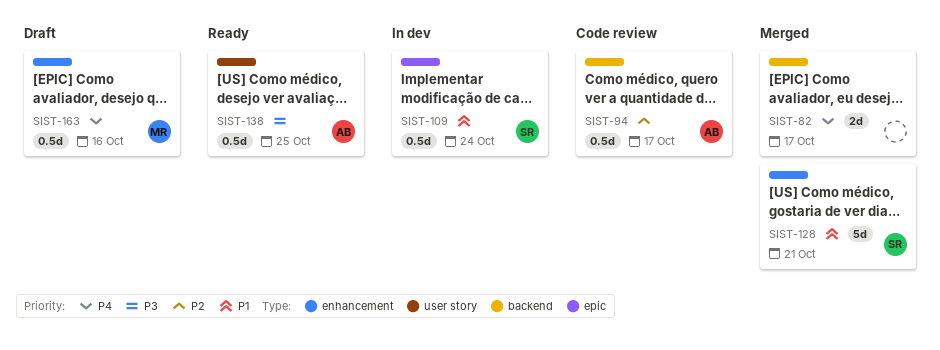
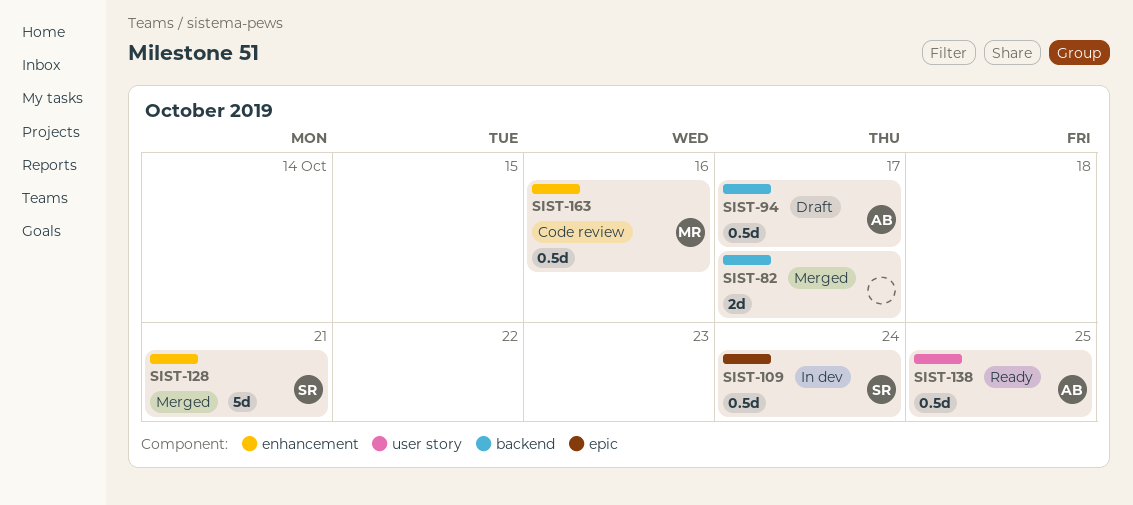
SIST-94, status: Code review -> Draft
SIST-163, status: Draft -> Code review

